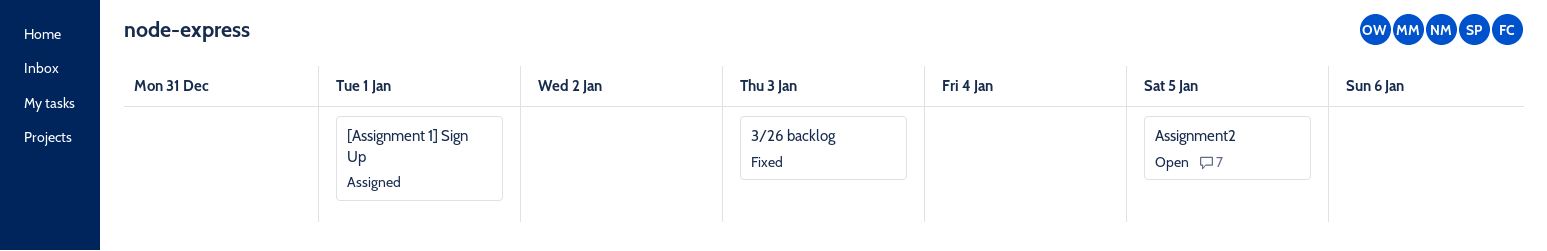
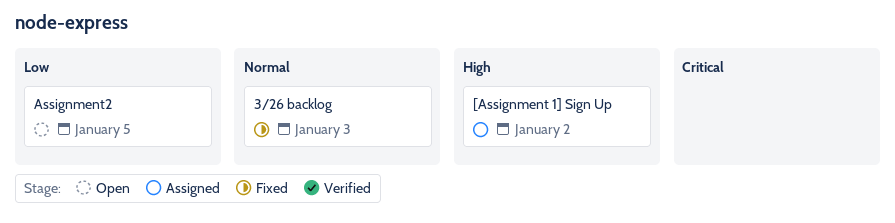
[Assignment 1] Sign Up, due: Jan 1 -> Jan 2

